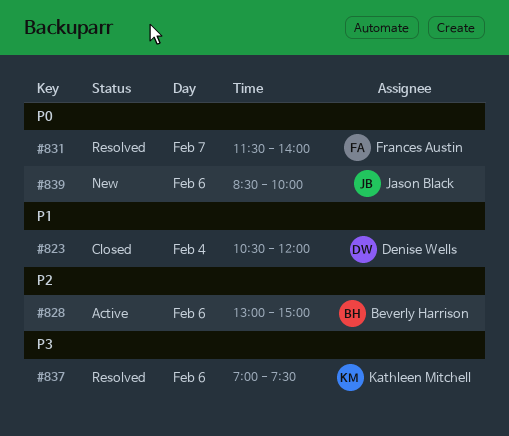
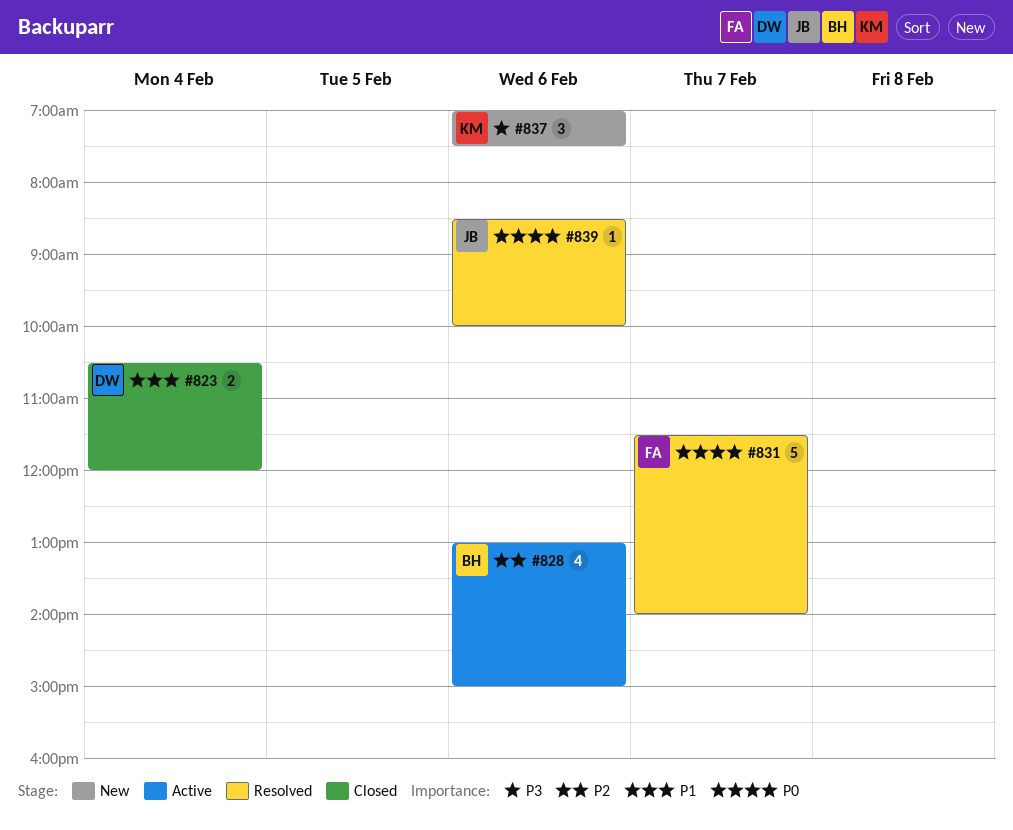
#837, status: Resolved -> New
#839, status: New -> Resolved

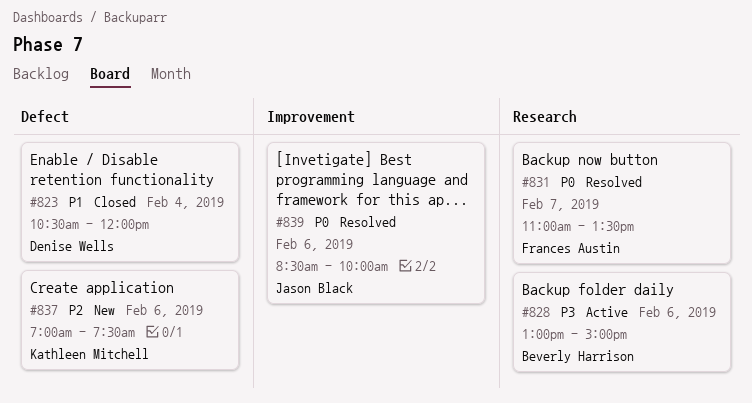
#828, priority: P2 -> P3
#831, begins: 11:30 -> 11:00
#831, ends: 14:00 -> 13:30
#837, priority: P3 -> P2

